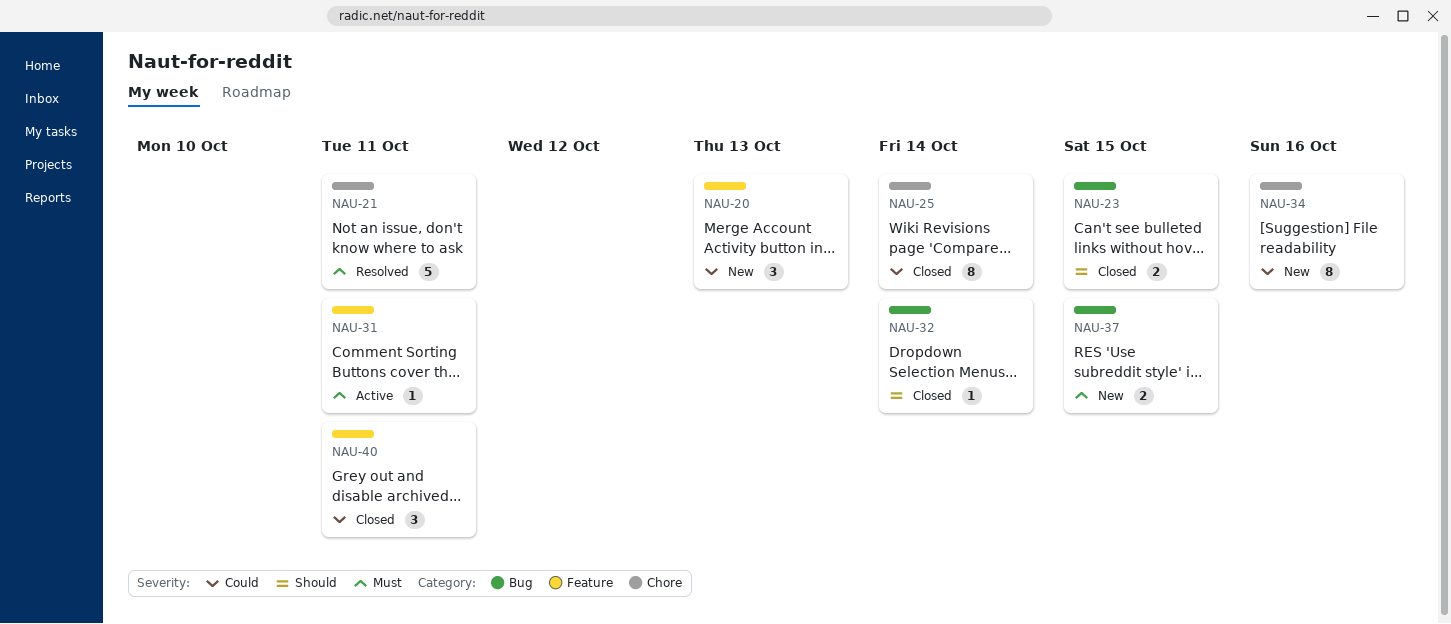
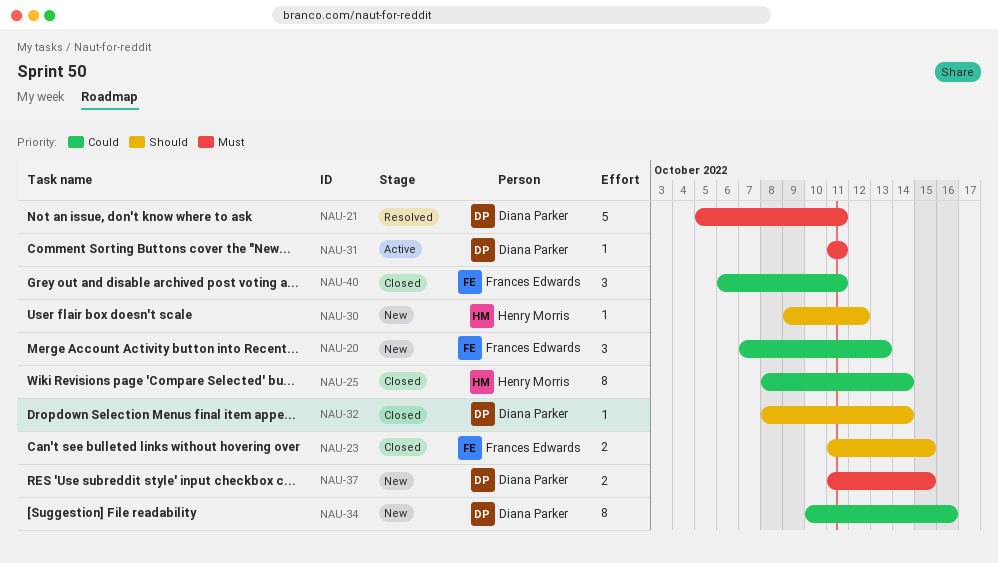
NAU-30: none -> present

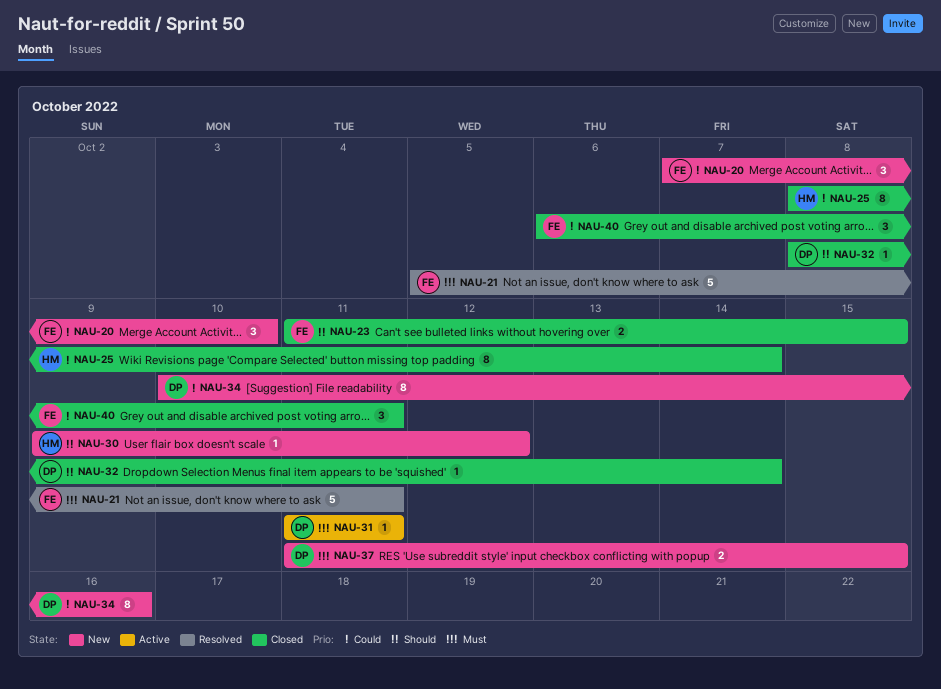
NAU-20, due: Oct 13 -> Oct 10
NAU-21, owner: Diana Parker -> Frances Edwards

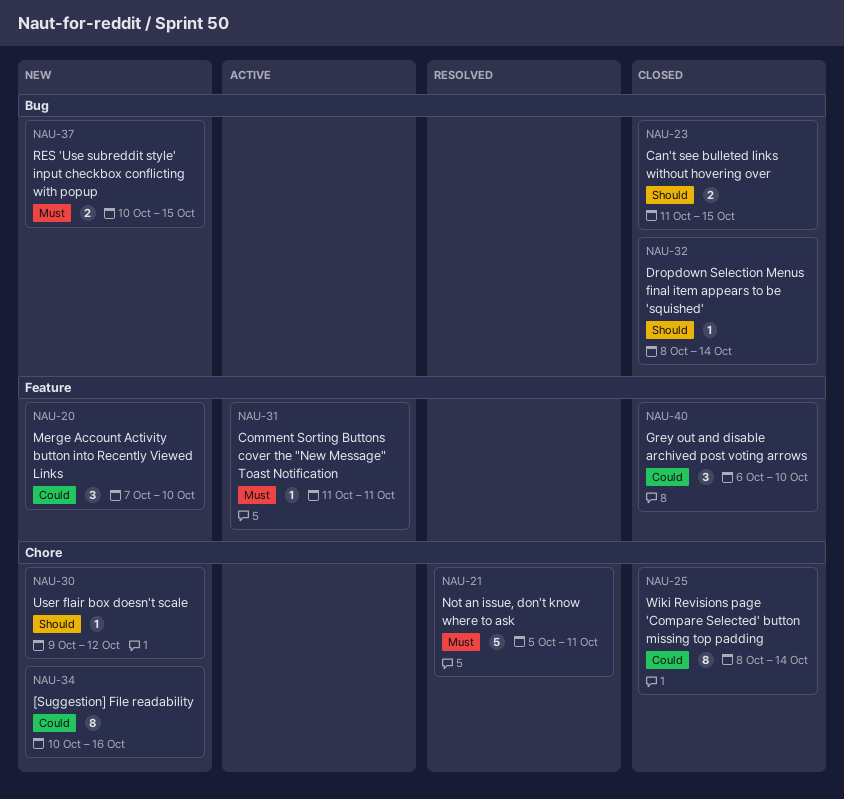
NAU-37, start: Oct 11 -> Oct 10
NAU-40, due: Oct 11 -> Oct 10

